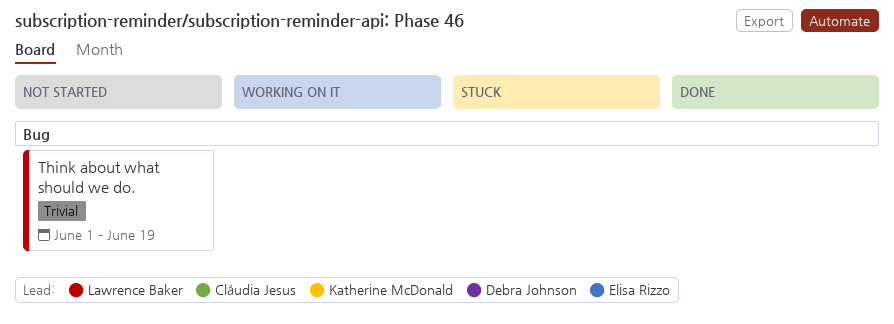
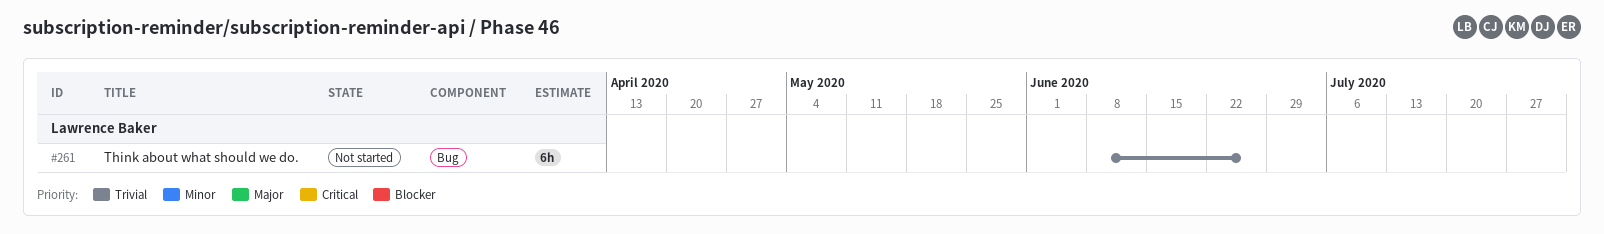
Think about what should we do., start: Jun 1 -> Jun 8
Think about what should we do., due: Jun 19 -> Jun 26

